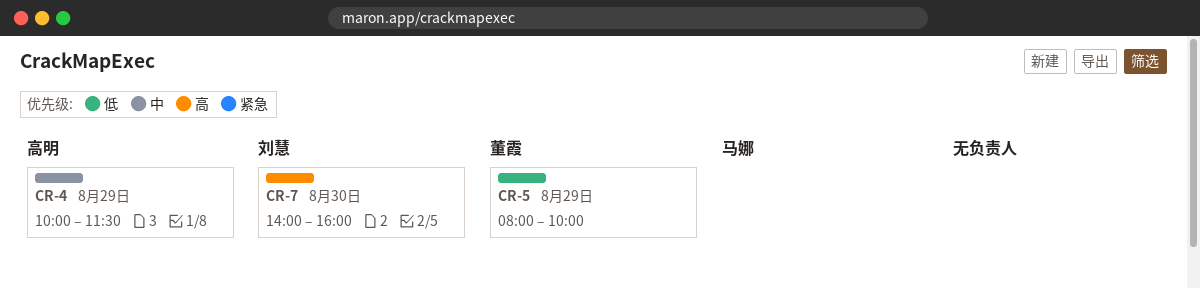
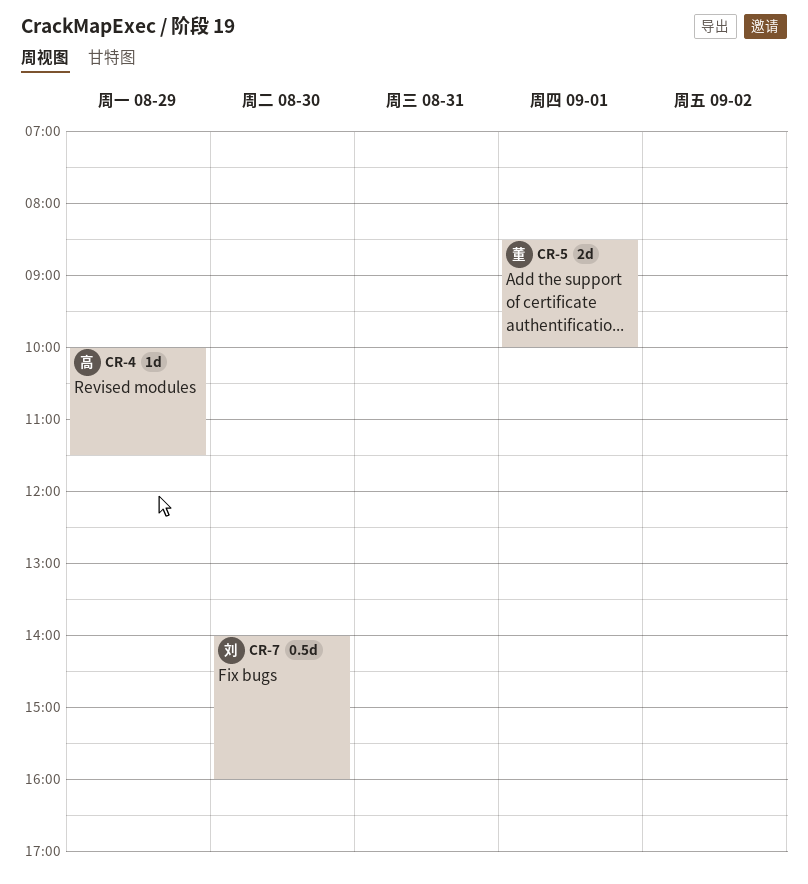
CR-5, day: Aug 29 -> Sep 1
CR-5, begins: 08:00 -> 08:30

